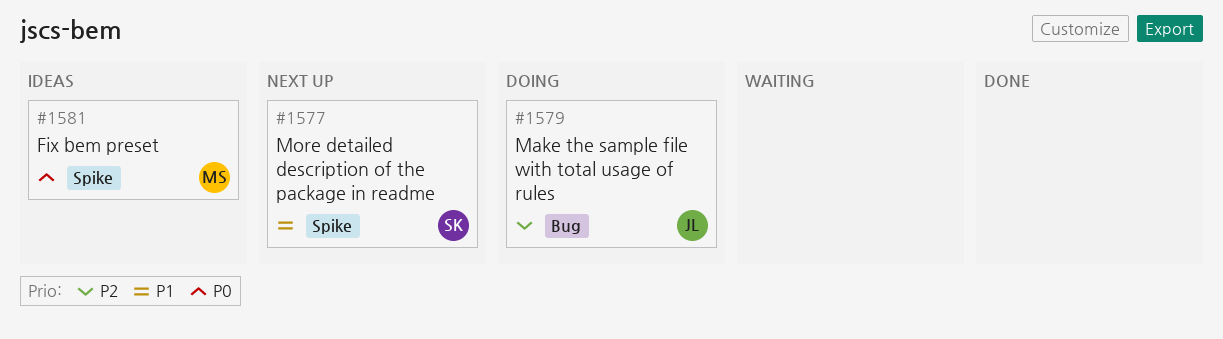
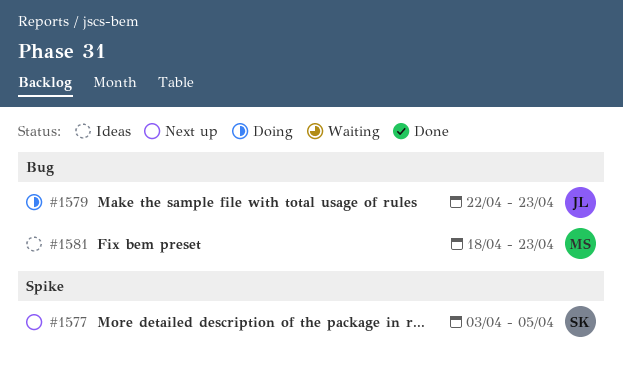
#1581, label: Spike -> Bug

